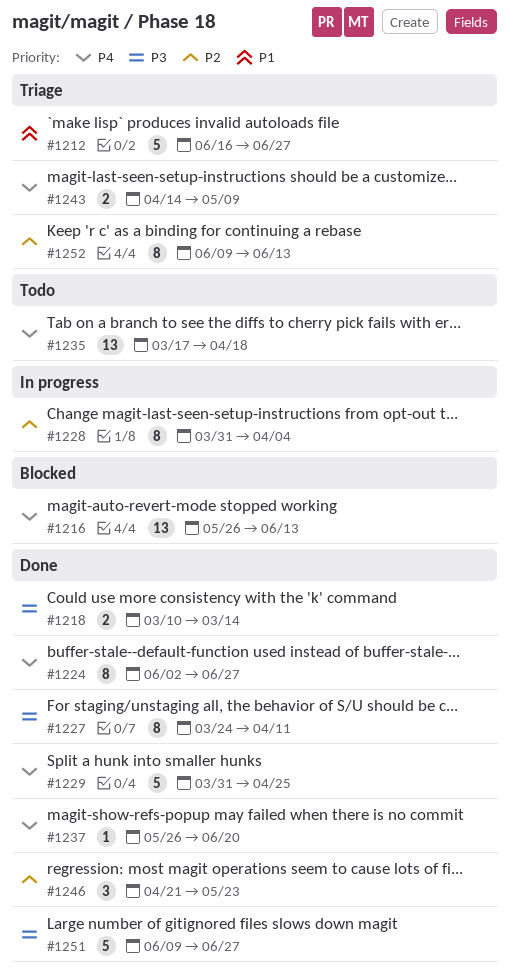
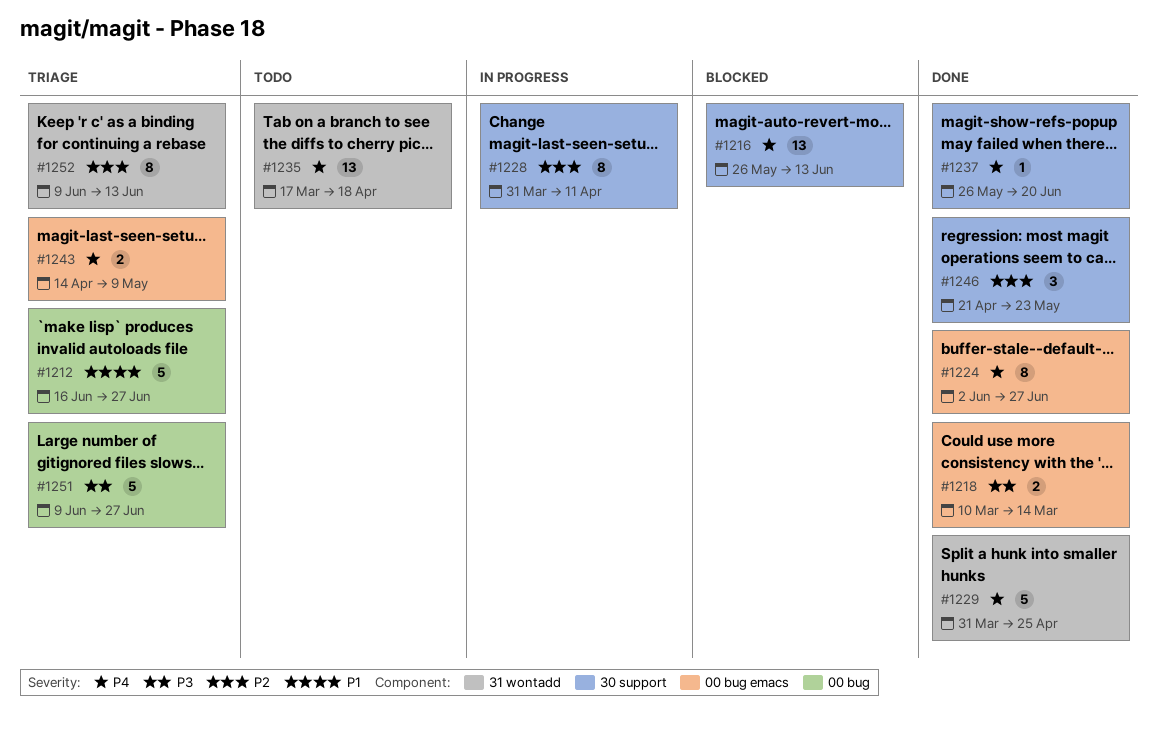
#1227: present -> none
#1228, due: Apr 4 -> Apr 11
#1251, status: Done -> Triage

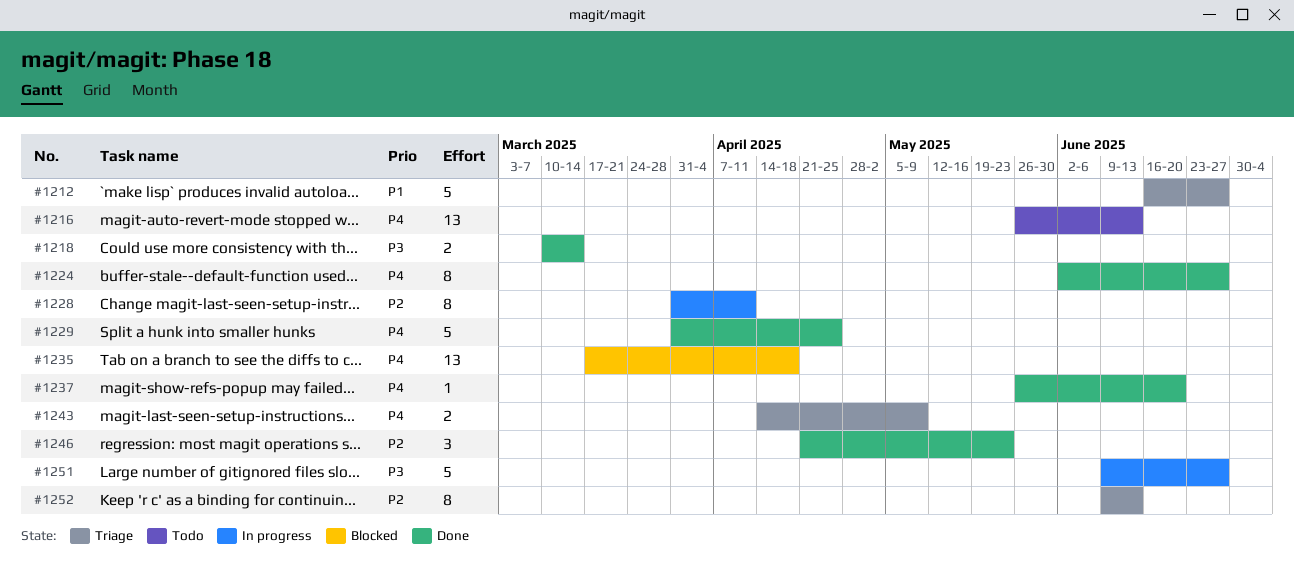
#1216, status: Blocked -> Todo
#1235, status: Todo -> Blocked
#1251, status: Triage -> In progress

